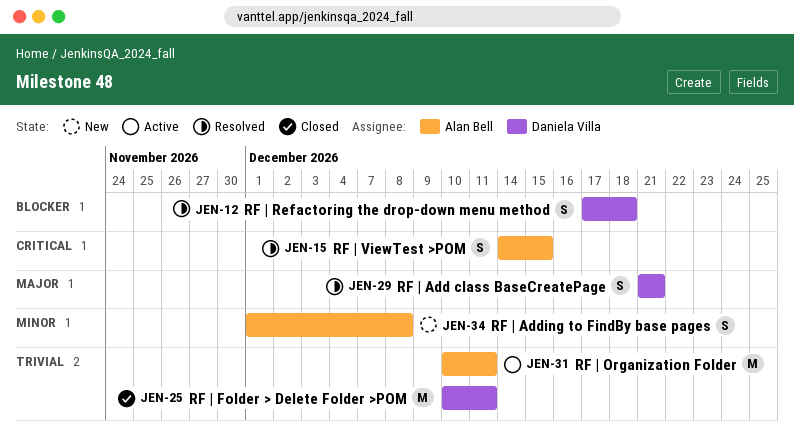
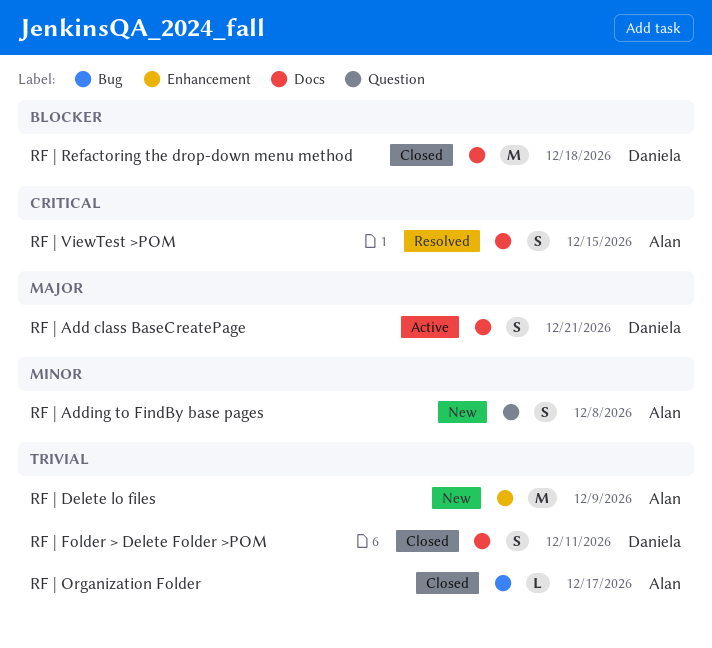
RF | Add class BaseCreatePage, status: Resolved -> Active
RF | Delete lo files: none -> present
RF | Folder > Delete Folder >POM, estimate: M -> S
RF | Organization Folder, status: Active -> Closed
RF | Organization Folder, estimate: M -> L
RF | Organization Folder, due: Dec 11 -> Dec 17
RF | Refactoring the drop-down menu method, status: Resolved -> Closed
RF | Refactoring the drop-down menu method, estimate: S -> M

